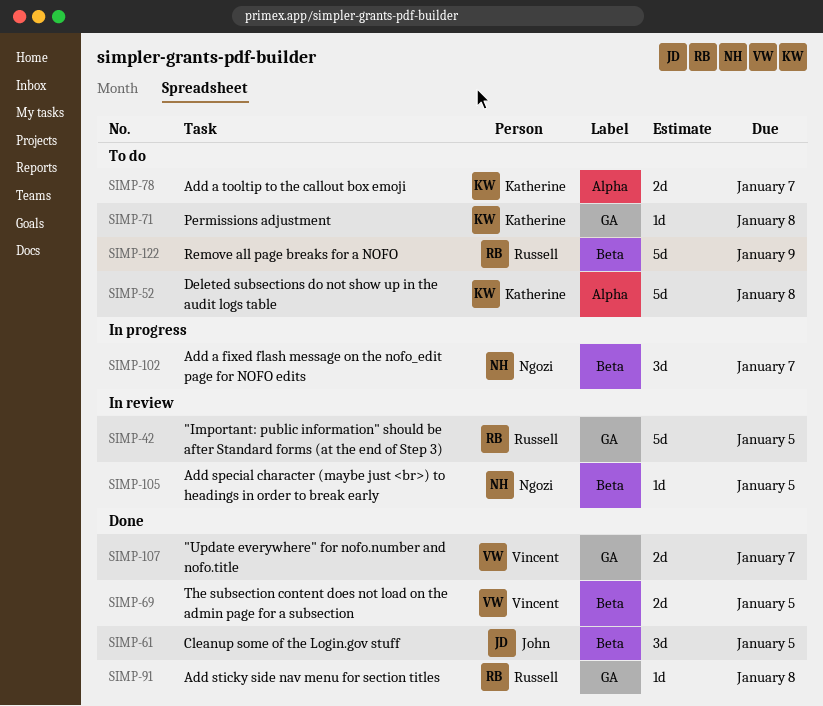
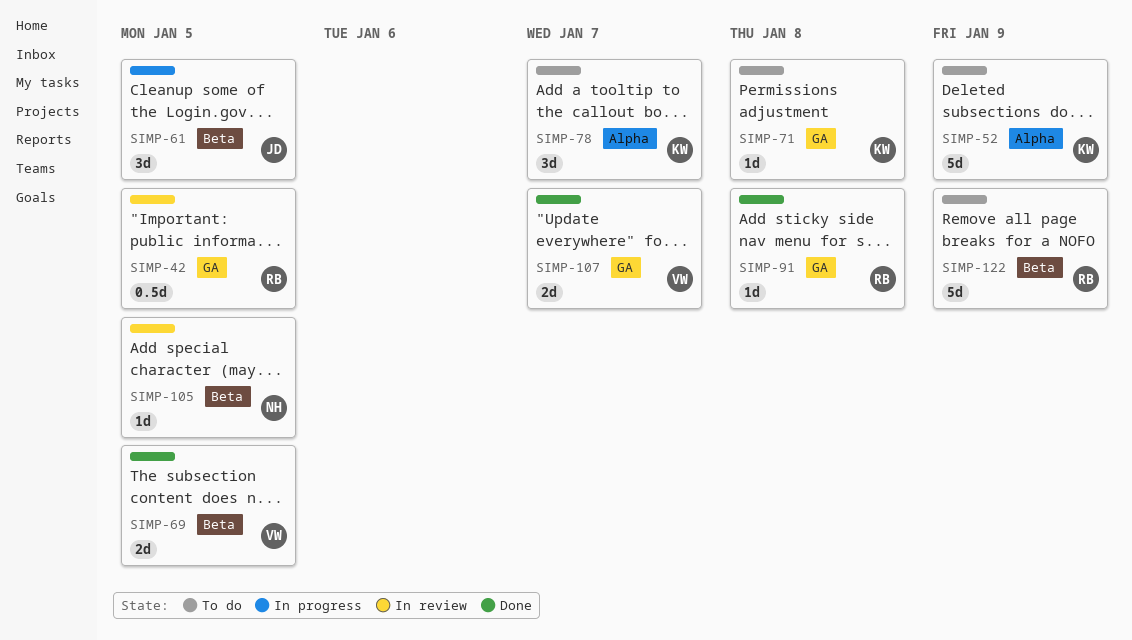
SIMP-42, estimate: 5d -> 0.5d
SIMP-52, due: Jan 8 -> Jan 9
SIMP-61, status: Done -> In progress
SIMP-78, estimate: 2d -> 3d
SIMP-102: present -> none

